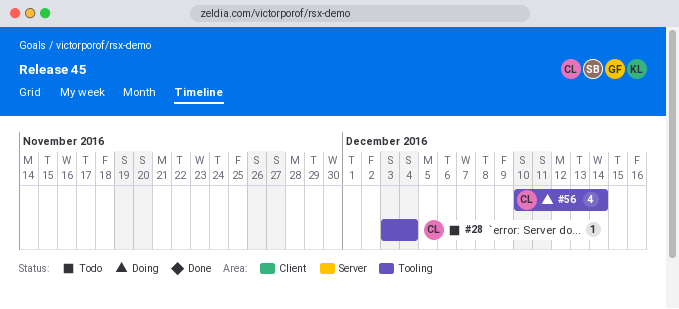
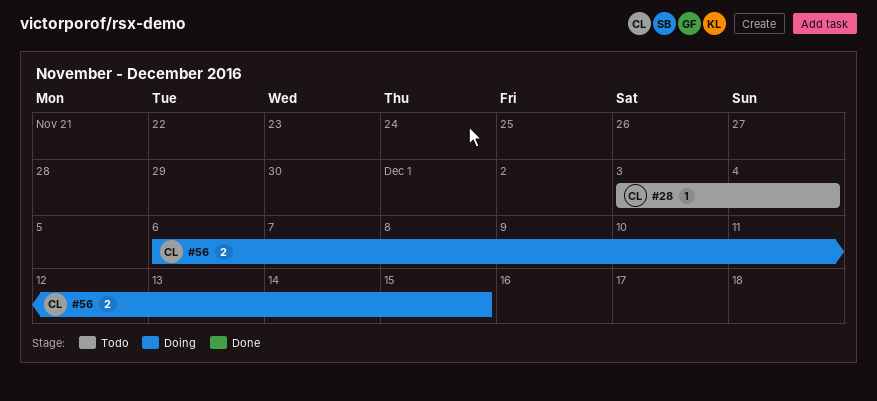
#56, estimate: 4 -> 2
#56, start: Dec 10 -> Dec 6
#56, due: Dec 14 -> Dec 15

